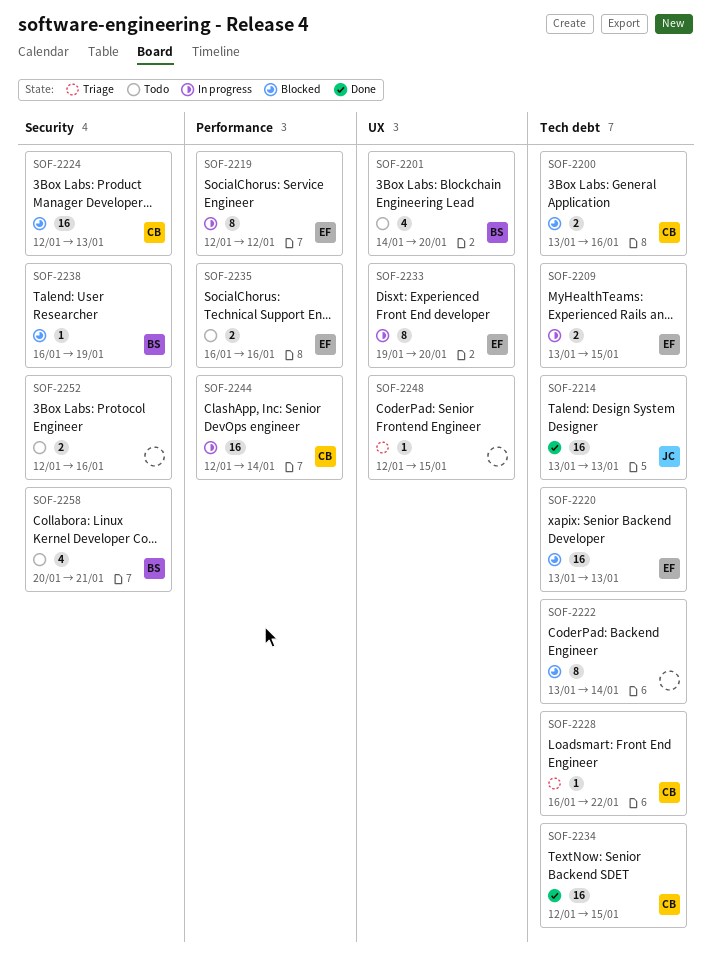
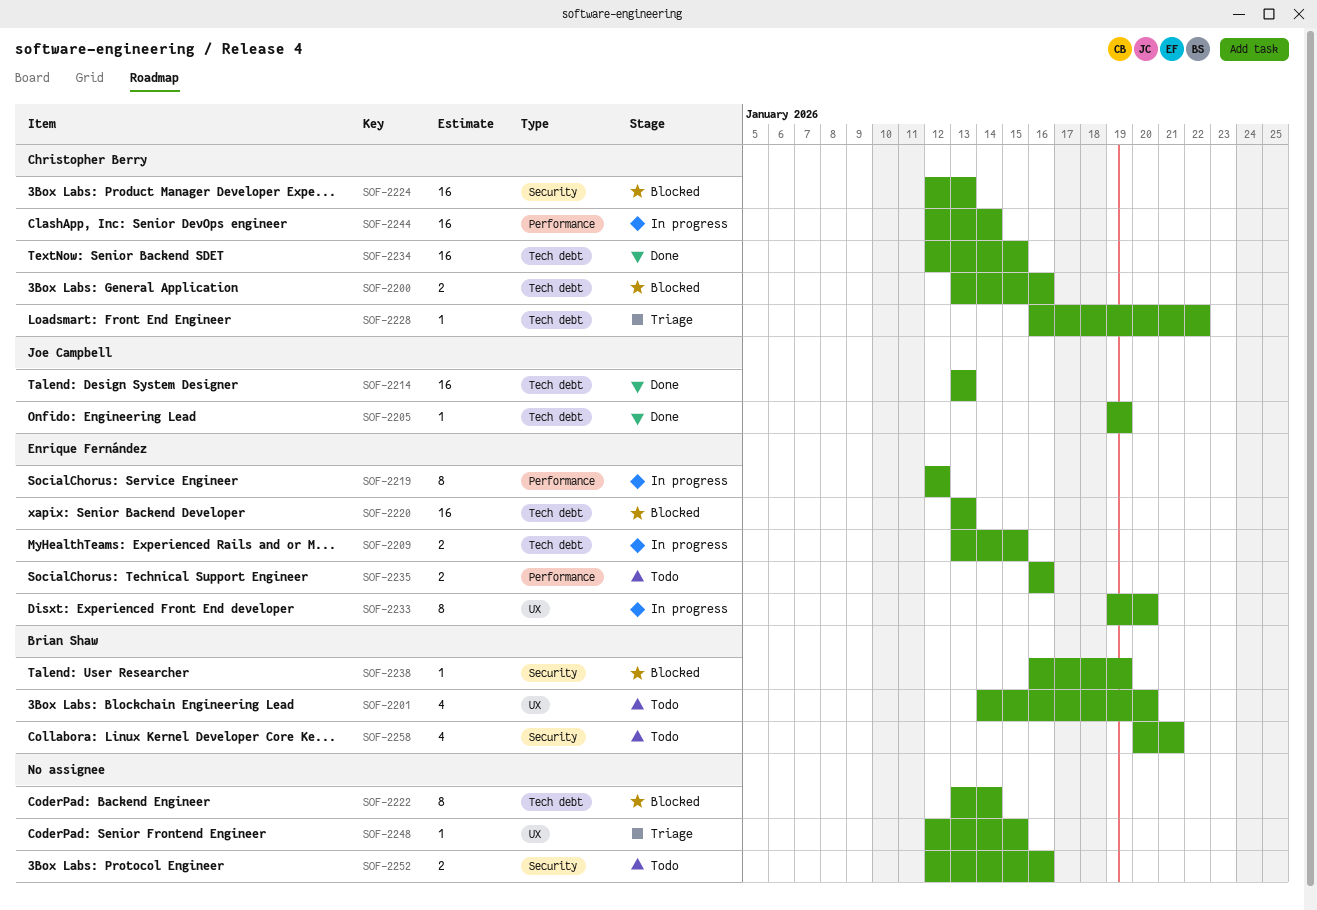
SOF-2205: none -> present

